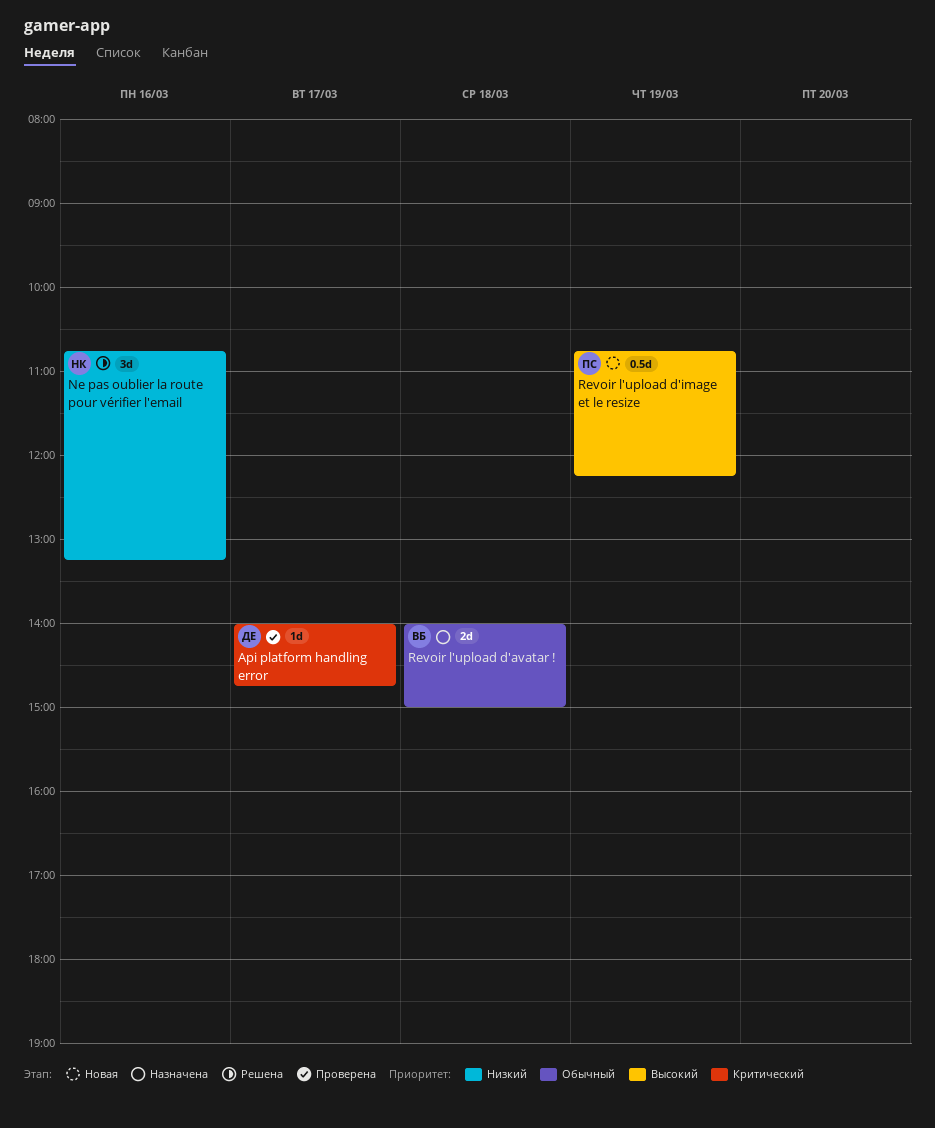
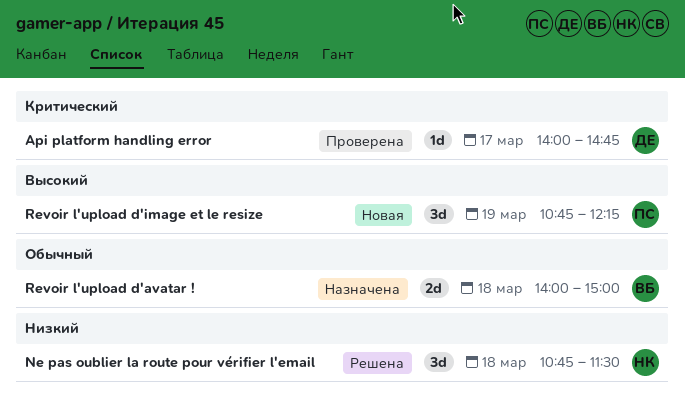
Ne pas oublier la route pour vérifier l'email, day: Mar 16 -> Mar 18
Ne pas oublier la route pour vérifier l'email, ends: 13:15 -> 11:30
Revoir l'upload d'image et le resize, estimate: 0.5d -> 3d

